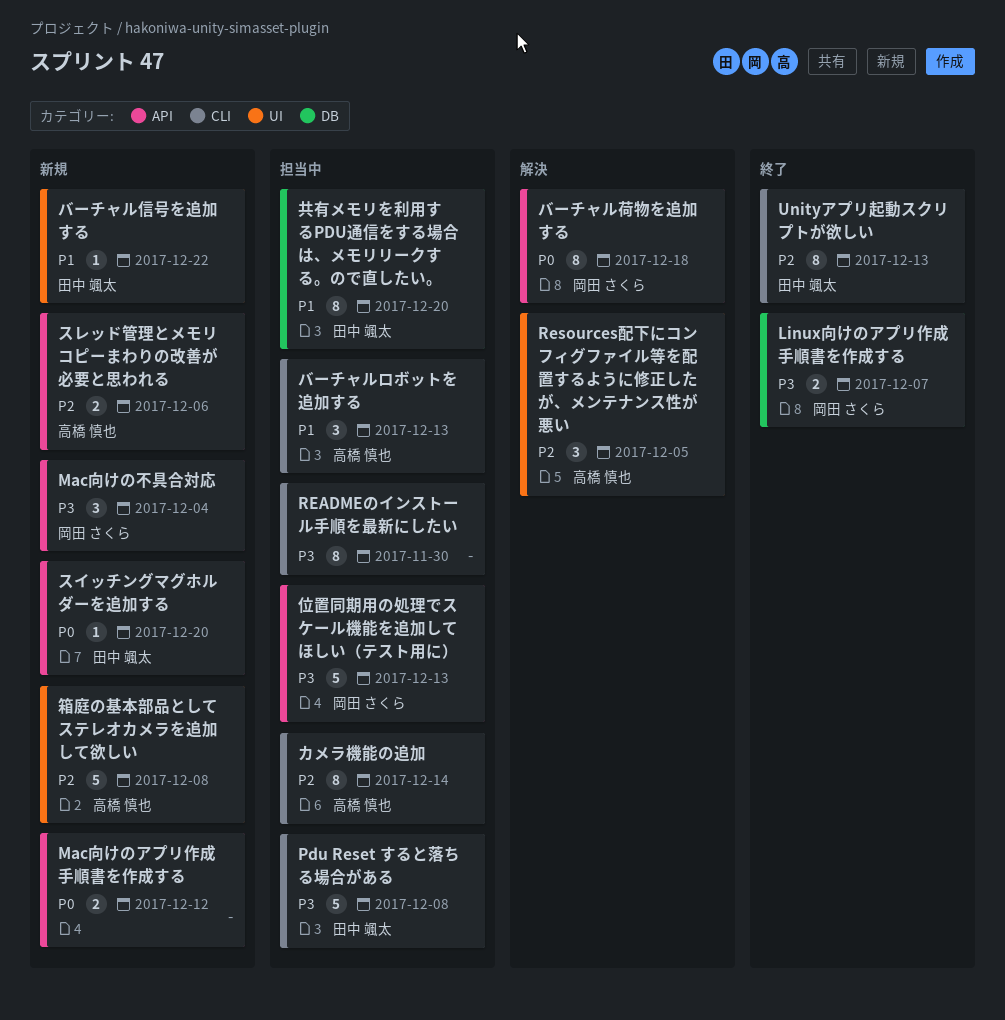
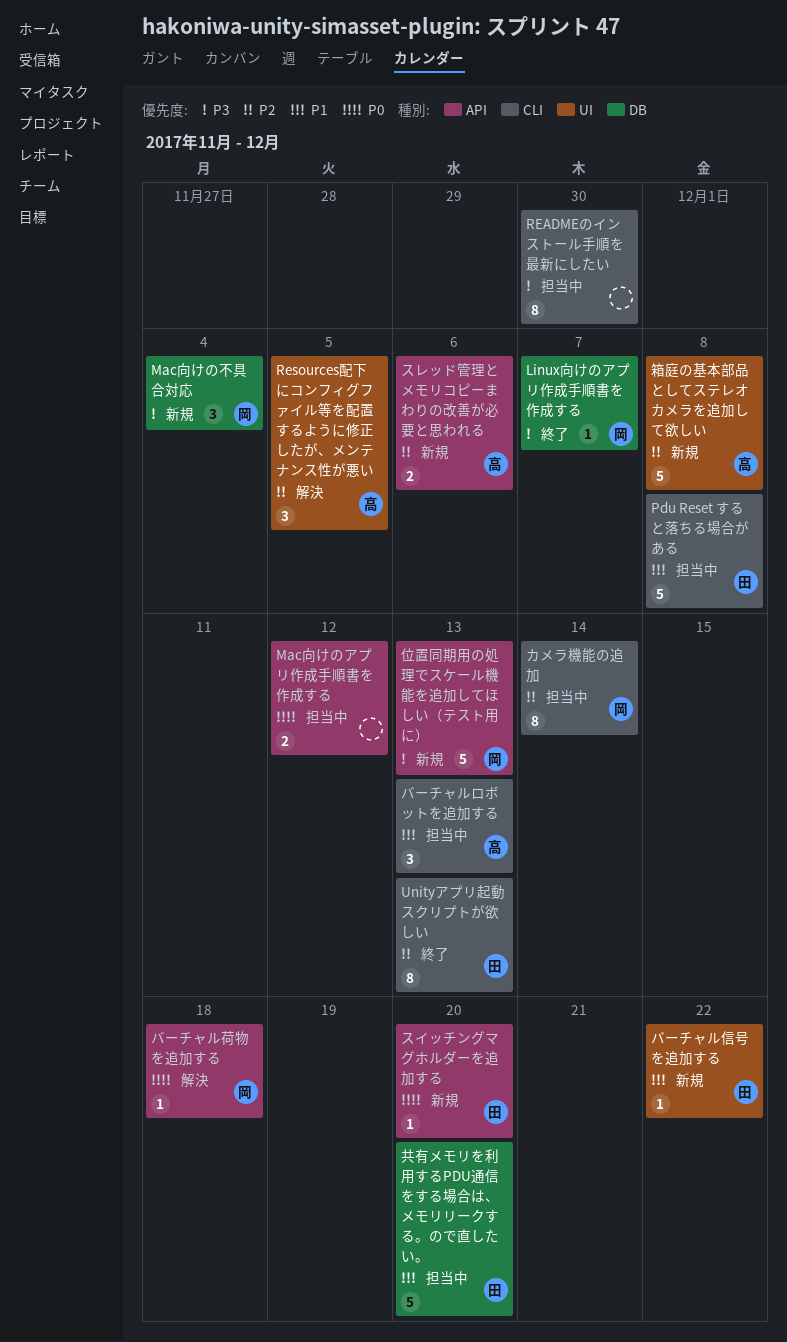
Linux向けのアプリ作成手順書を作成する, estimate: 2 -> 1
Mac向けのアプリ作成手順書を作成する, status: 新規 -> 担当中
Mac向けの不具合対応, label: API -> DB
Pdu Reset すると落ちる場合がある, priority: P3 -> P1
カメラ機能の追加, owner: 高橋 慎也 -> 岡田 さくら
バーチャル荷物を追加する, estimate: 8 -> 1
位置同期用の処理でスケール機能を追加してほしい（テスト用に）, status: 担当中 -> 新規
共有メモリを利用するPDU通信をする場合は、メモリリークする。ので直したい。, estimate: 8 -> 5

